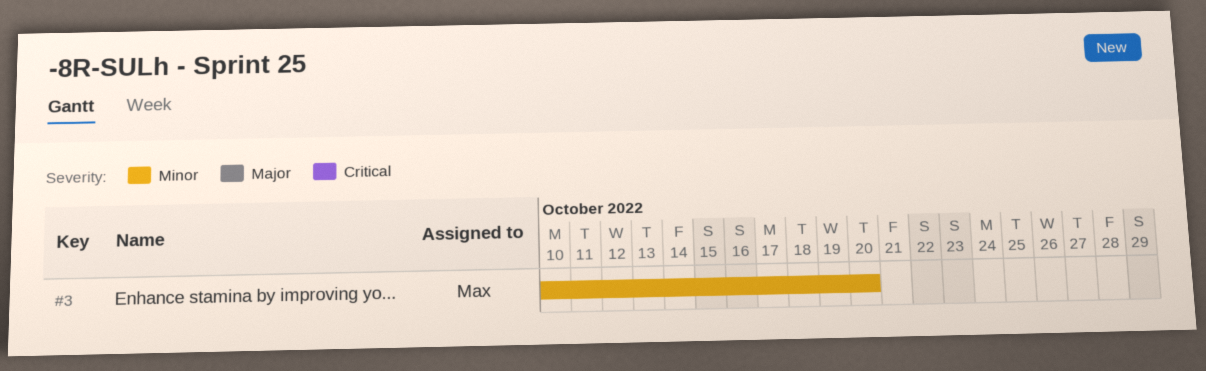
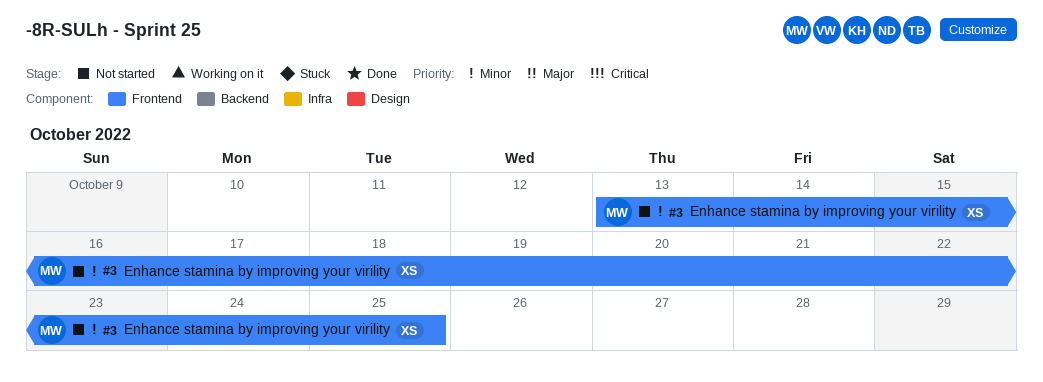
#3, start: Oct 10 -> Oct 13
#3, due: Oct 20 -> Oct 25

